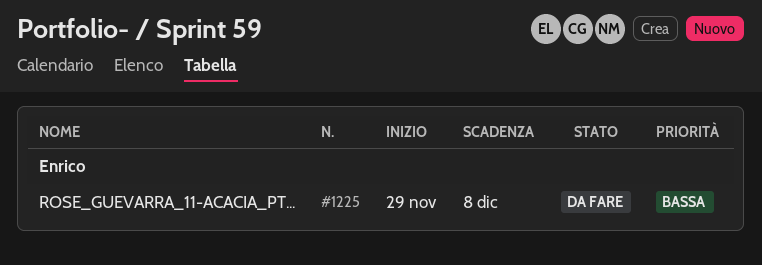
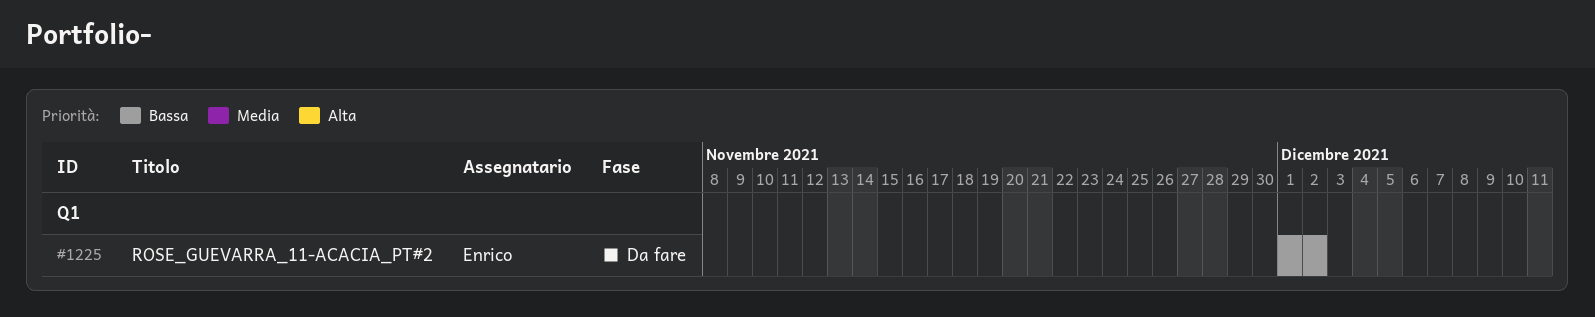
#1225, start: Nov 29 -> Dec 1
#1225, due: Dec 8 -> Dec 2

